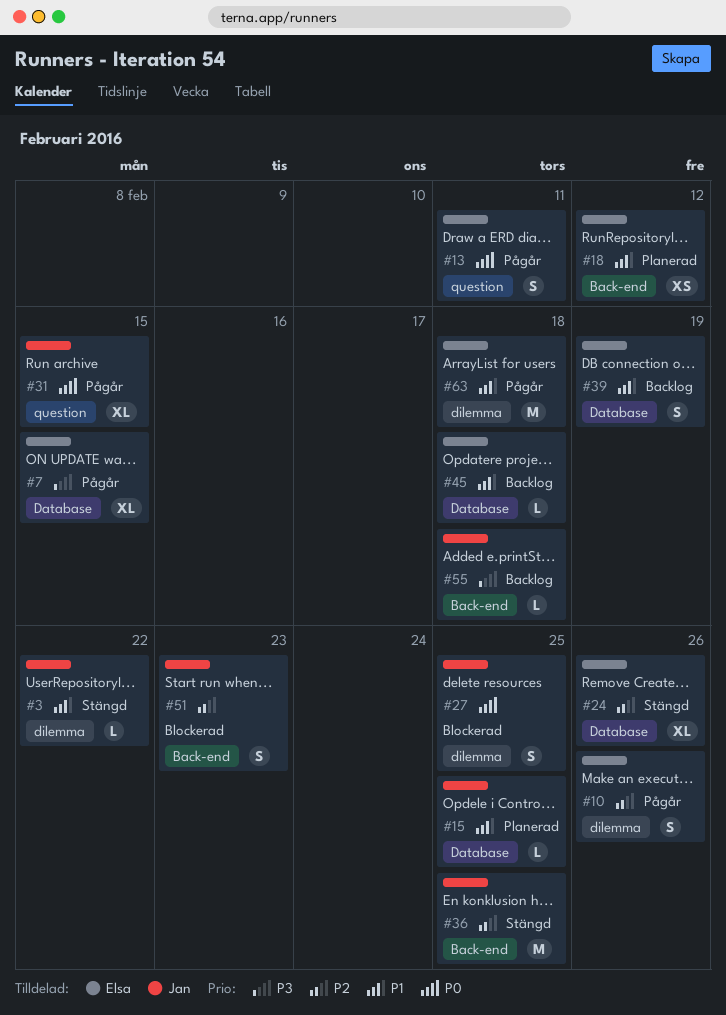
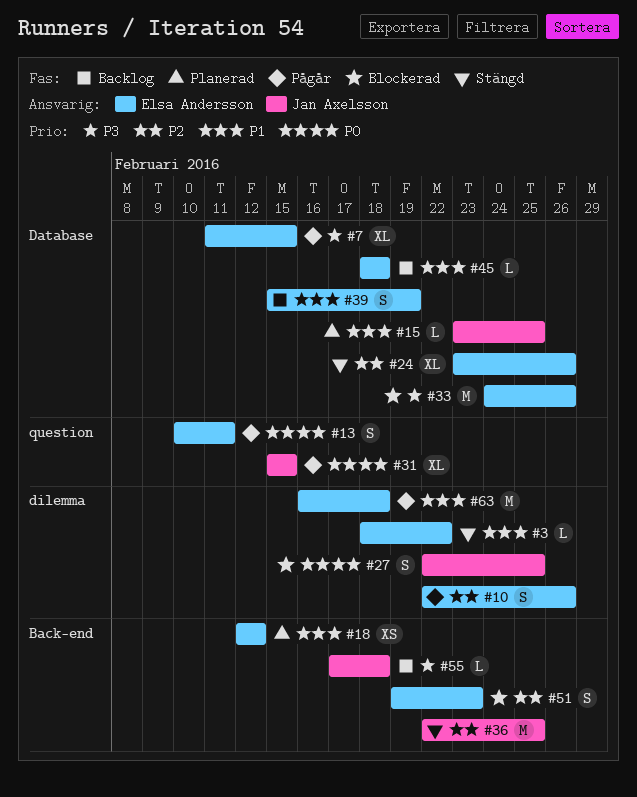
#3, owner: Jan Axelsson -> Elsa Andersson
#33: none -> present
#51, owner: Jan Axelsson -> Elsa Andersson

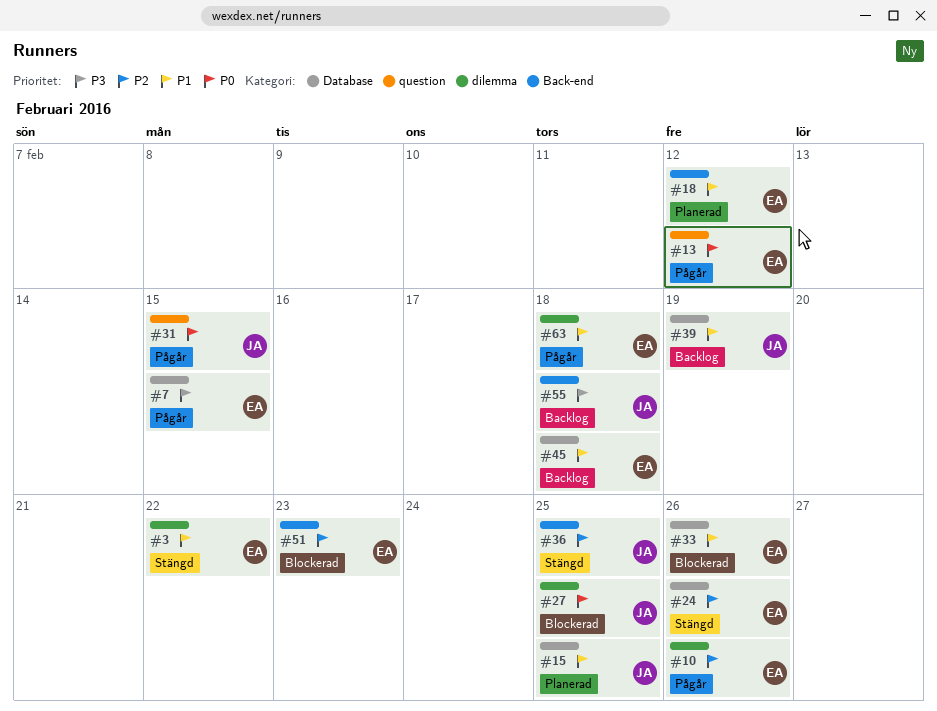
#13, due: Feb 11 -> Feb 12
#33, priority: P3 -> P1
#39, owner: Elsa Andersson -> Jan Axelsson

